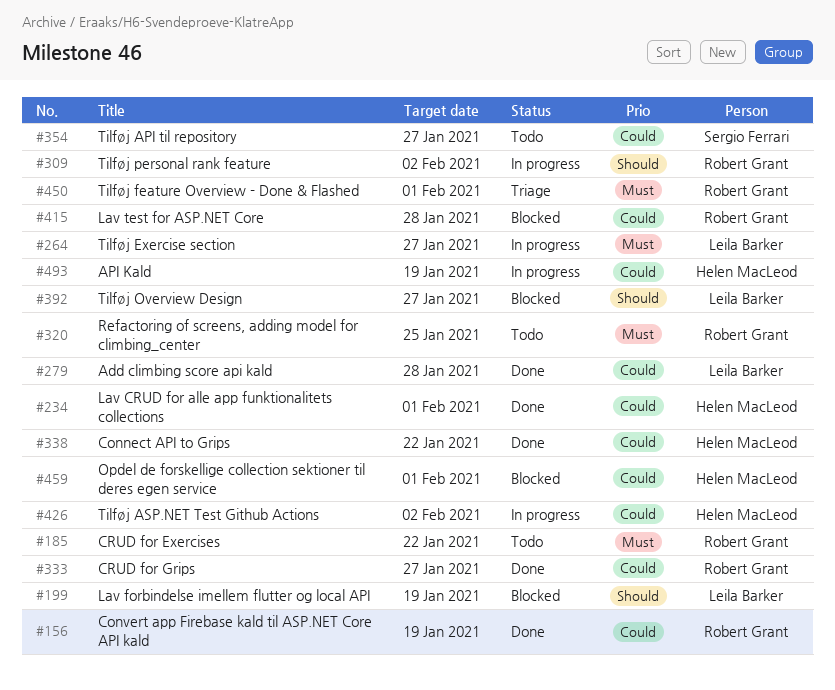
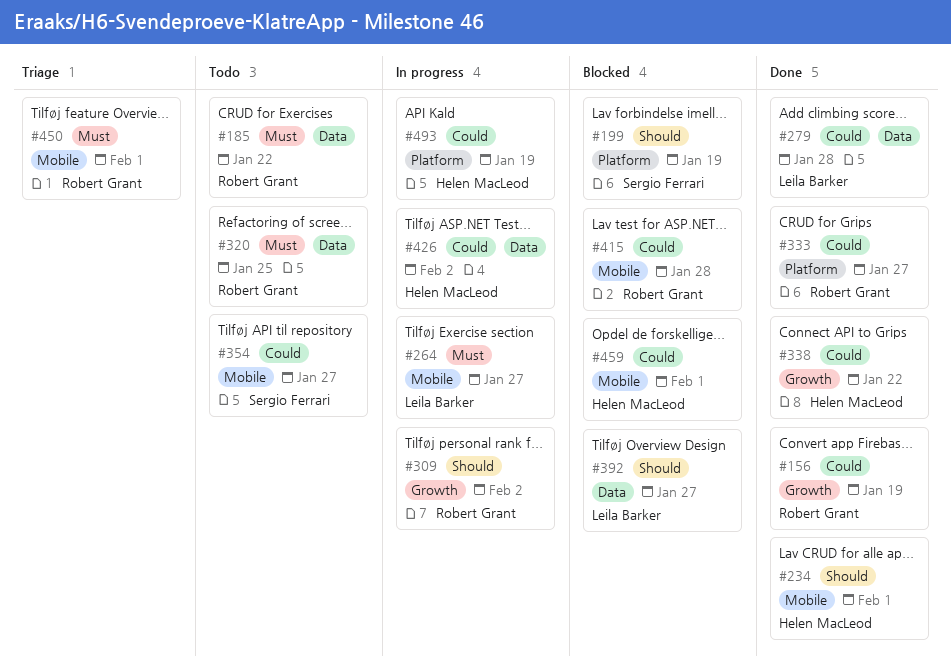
#199, owner: Leila Barker -> Sergio Ferrari
#234, priority: Could -> Should

